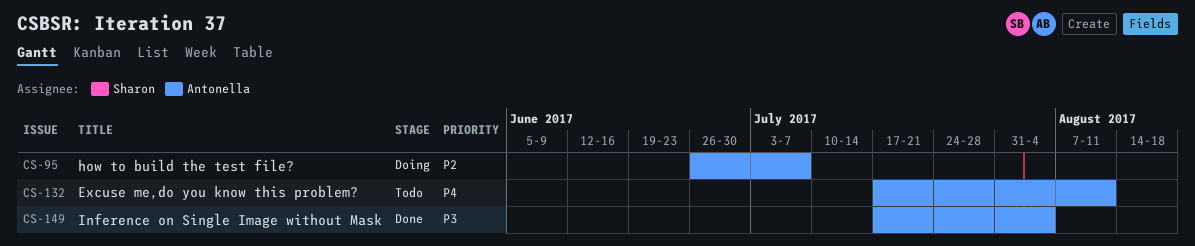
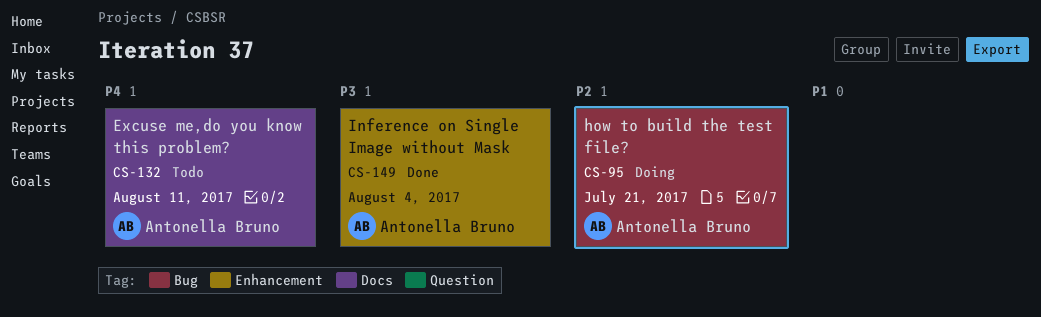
CS-95, due: Jul 7 -> Jul 21

